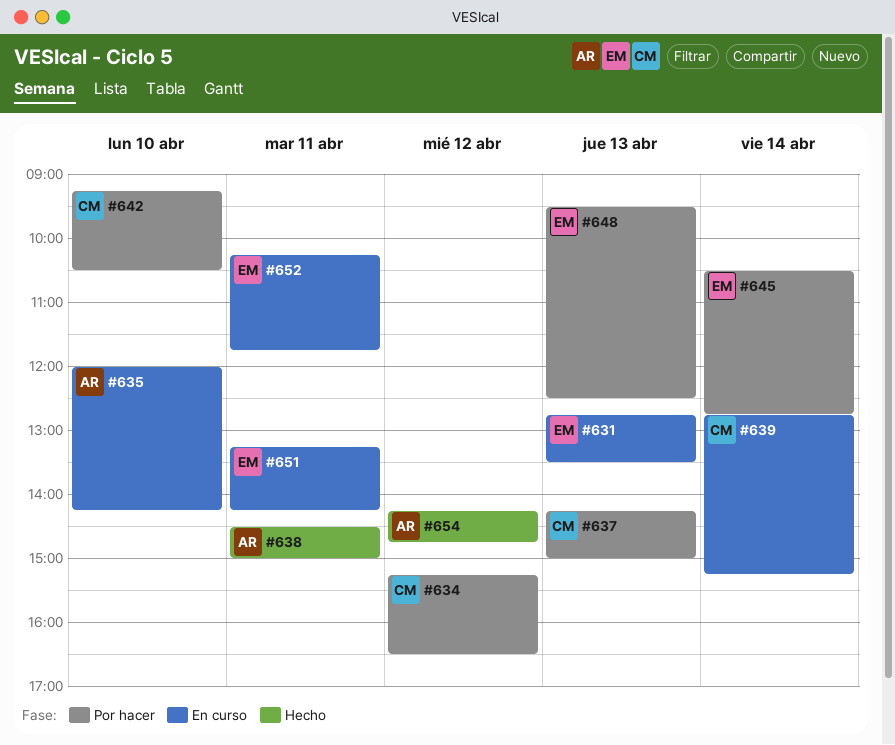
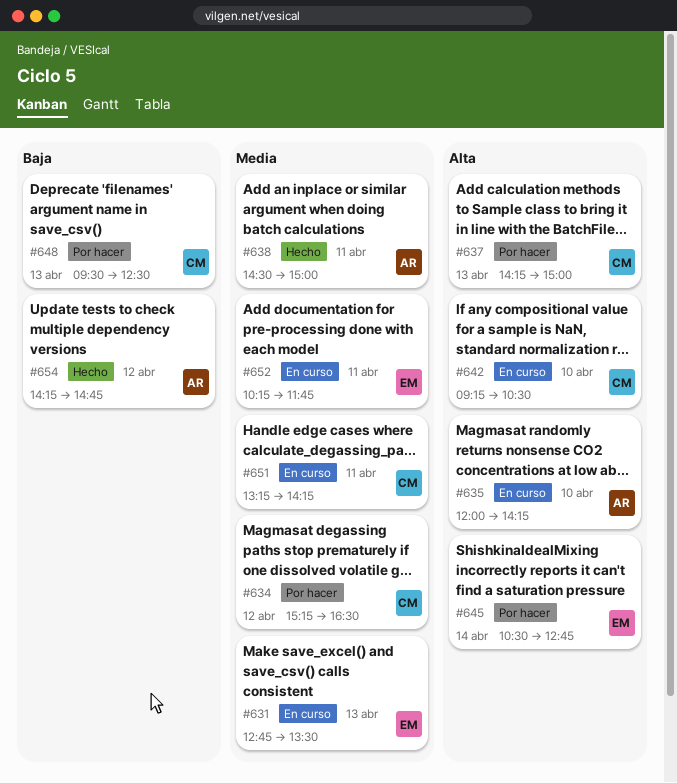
#639: present -> none
#642, status: Por hacer -> En curso
#648, owner: EM -> CM
#651, owner: EM -> CM

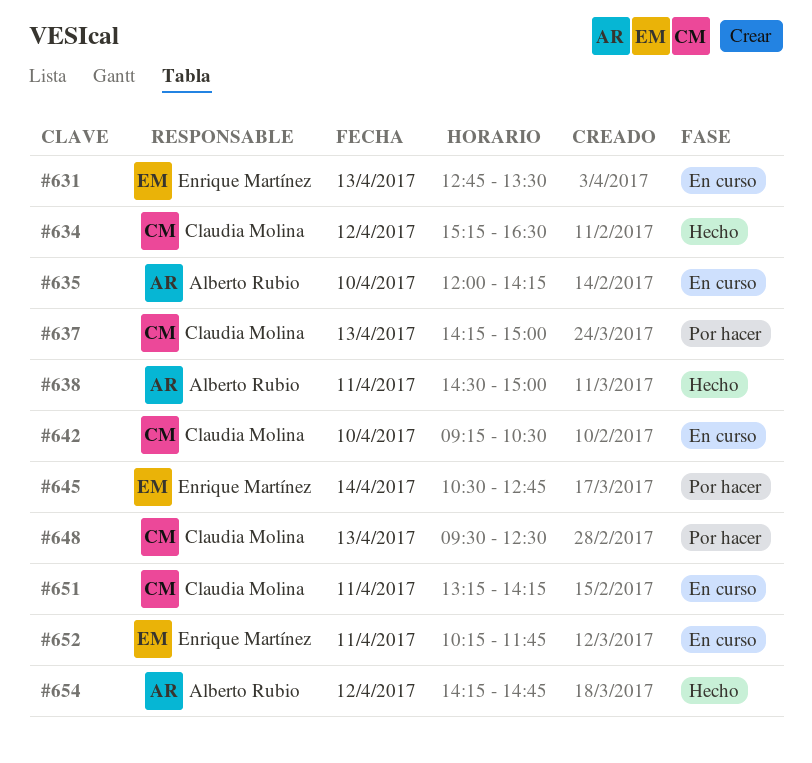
#634, status: Por hacer -> Hecho

